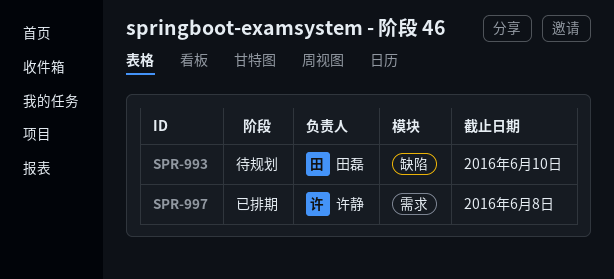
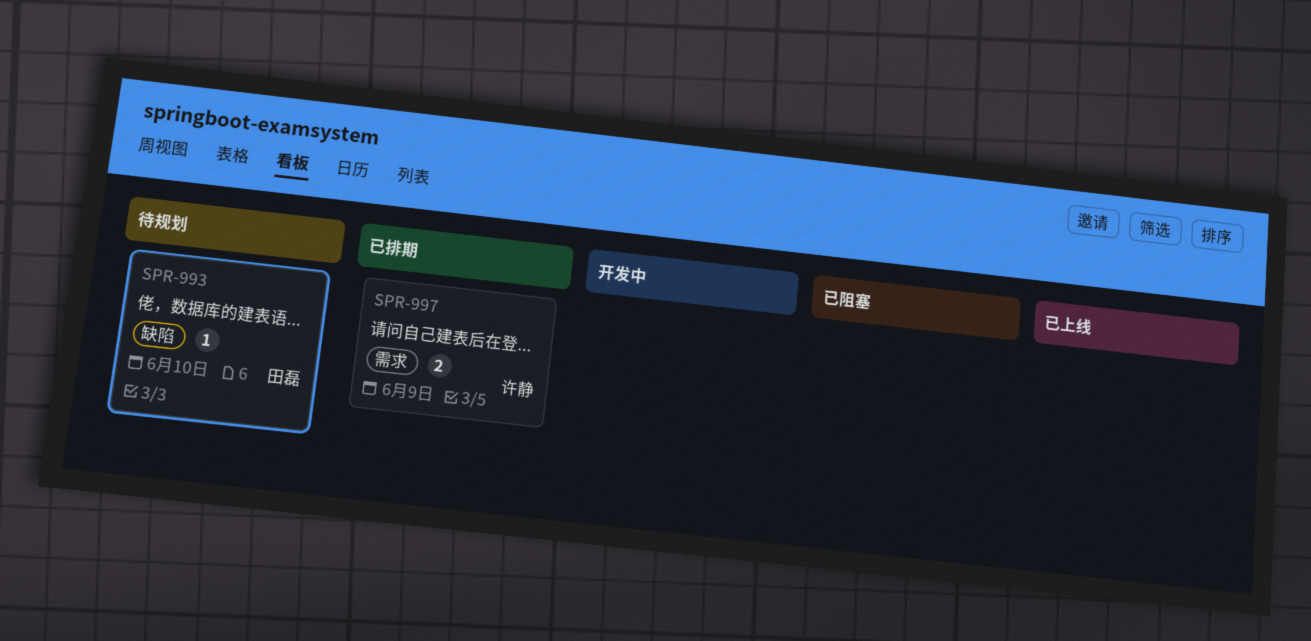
SPR-997, due: Jun 8 -> Jun 9

